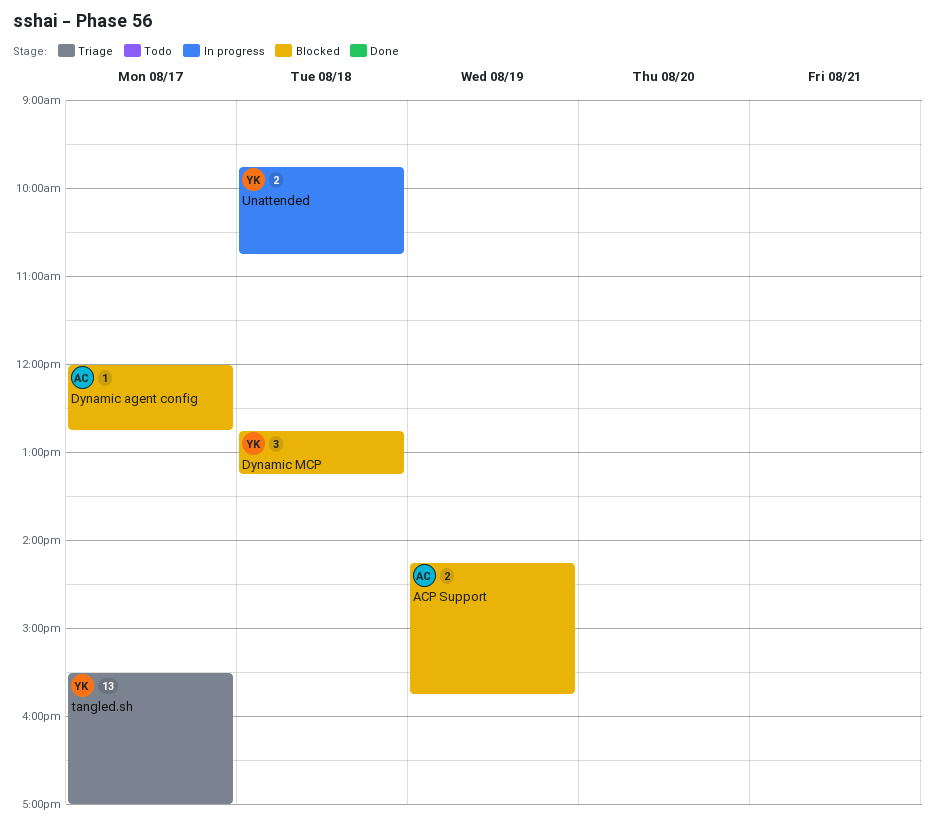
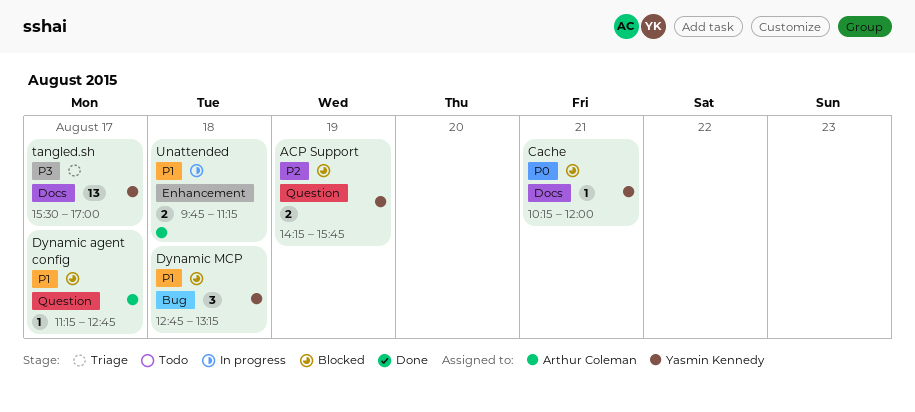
ACP Support, owner: Arthur Coleman -> Yasmin Kennedy
Cache: none -> present
Dynamic agent config, begins: 12:00 -> 11:15
Unattended, owner: Yasmin Kennedy -> Arthur Coleman
Unattended, ends: 10:45 -> 11:15

